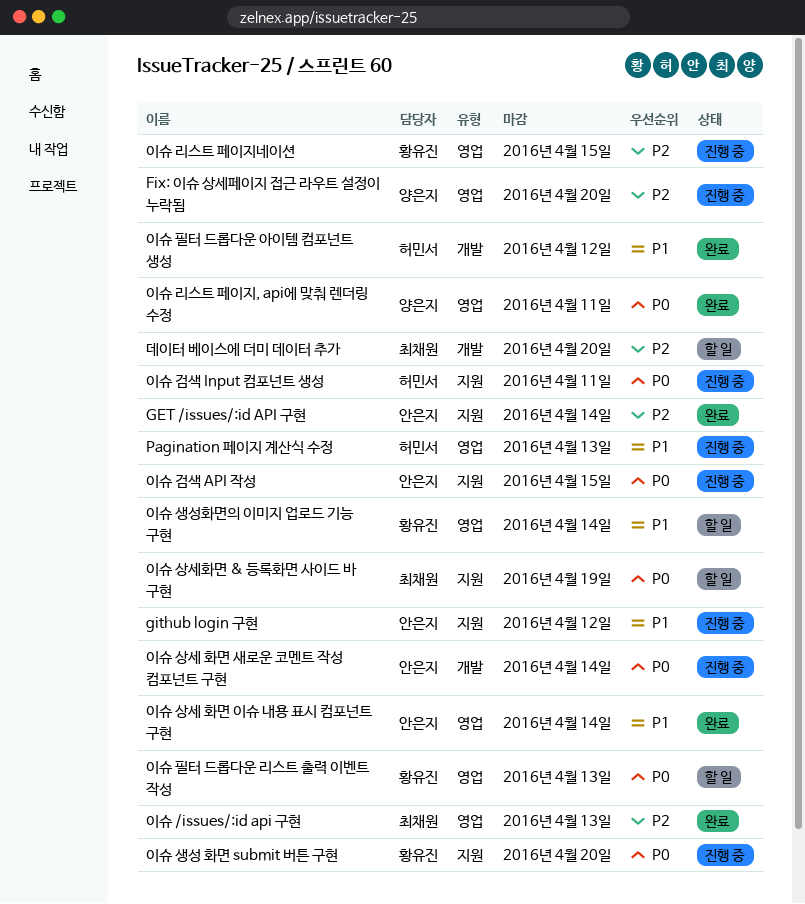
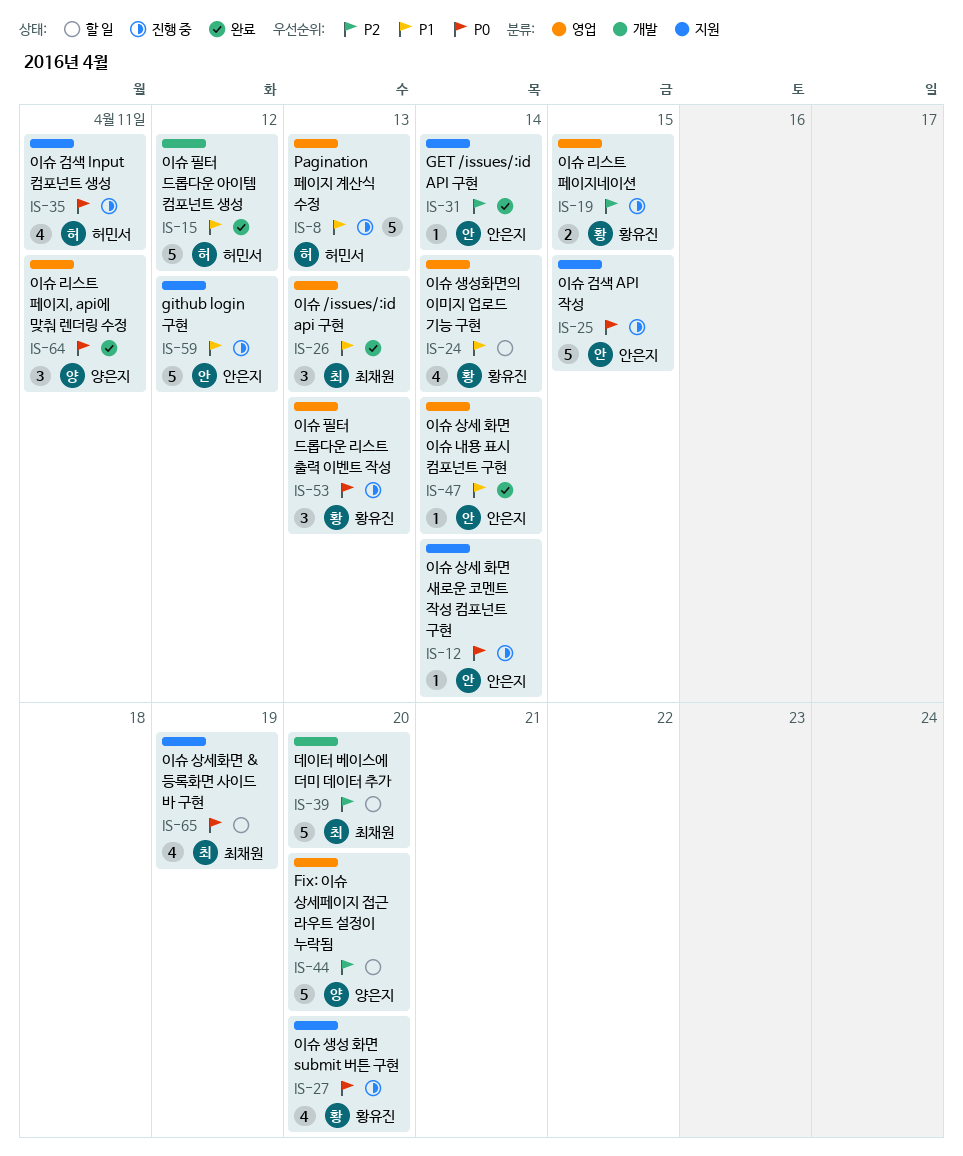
Fix: 이슈 상세페이지 접근 라우트 설정이 누락됨, status: 진행 중 -> 할 일
이슈 /issues/:id api 구현, priority: P2 -> P1
이슈 상세 화면 새로운 코멘트 작성 컴포넌트 구현, label: 개발 -> 지원
이슈 필터 드롭다운 리스트 출력 이벤트 작성, status: 할 일 -> 진행 중

